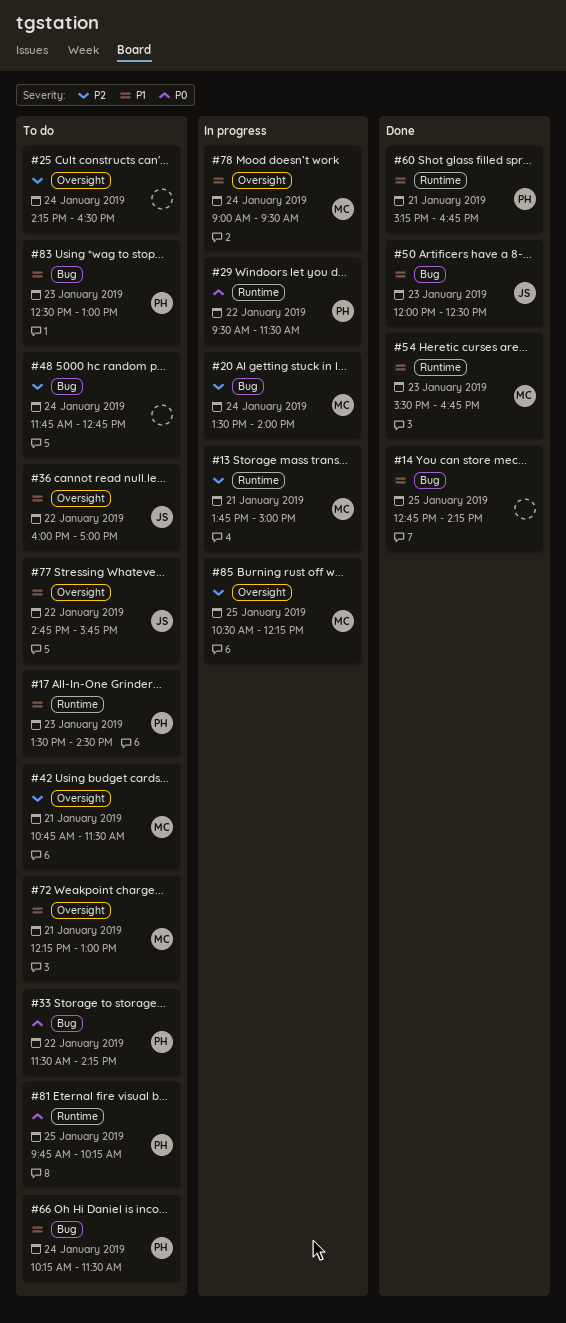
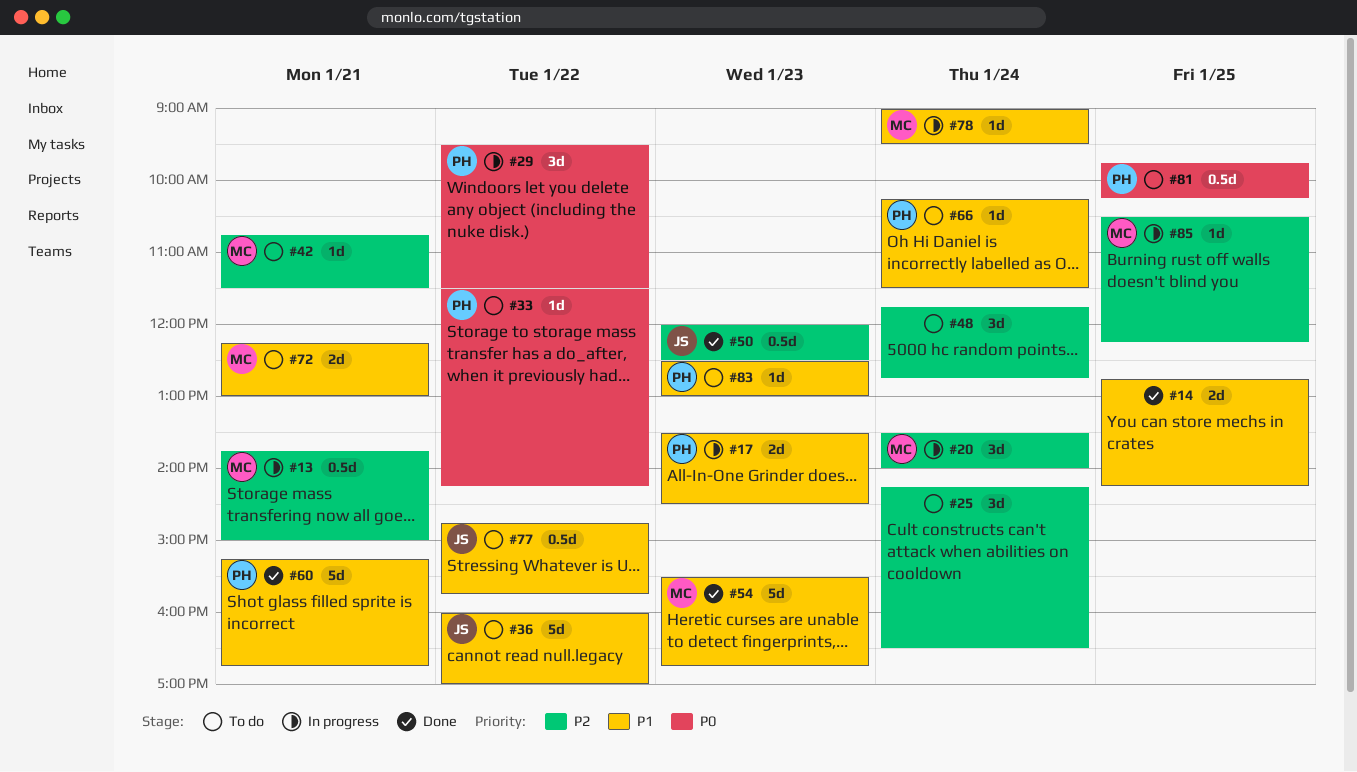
#17, status: To do -> In progress
#50, priority: P1 -> P2

